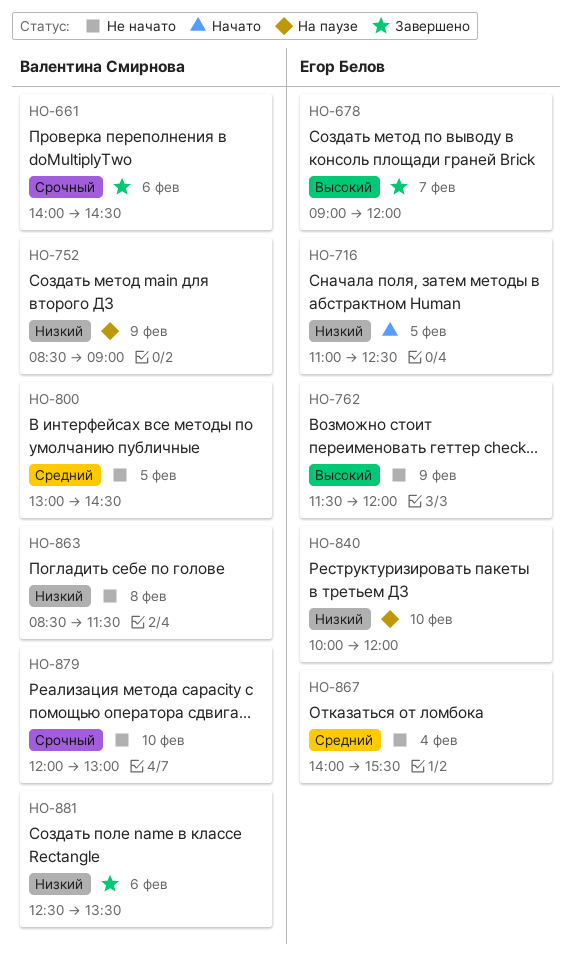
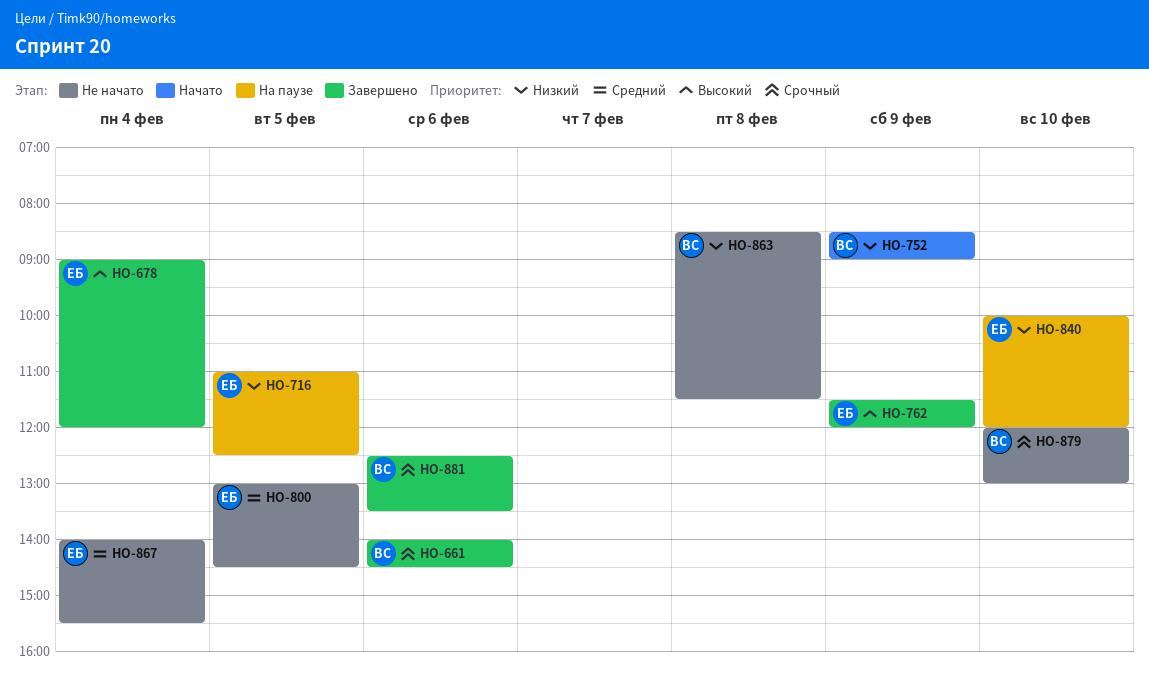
HO-678, day: Feb 7 -> Feb 4
HO-716, status: Начато -> На паузе
HO-752, status: На паузе -> Начато
HO-762, status: Не начато -> Завершено
HO-800, owner: Валентина Смирнова -> Егор Белов
HO-881, priority: Низкий -> Срочный

